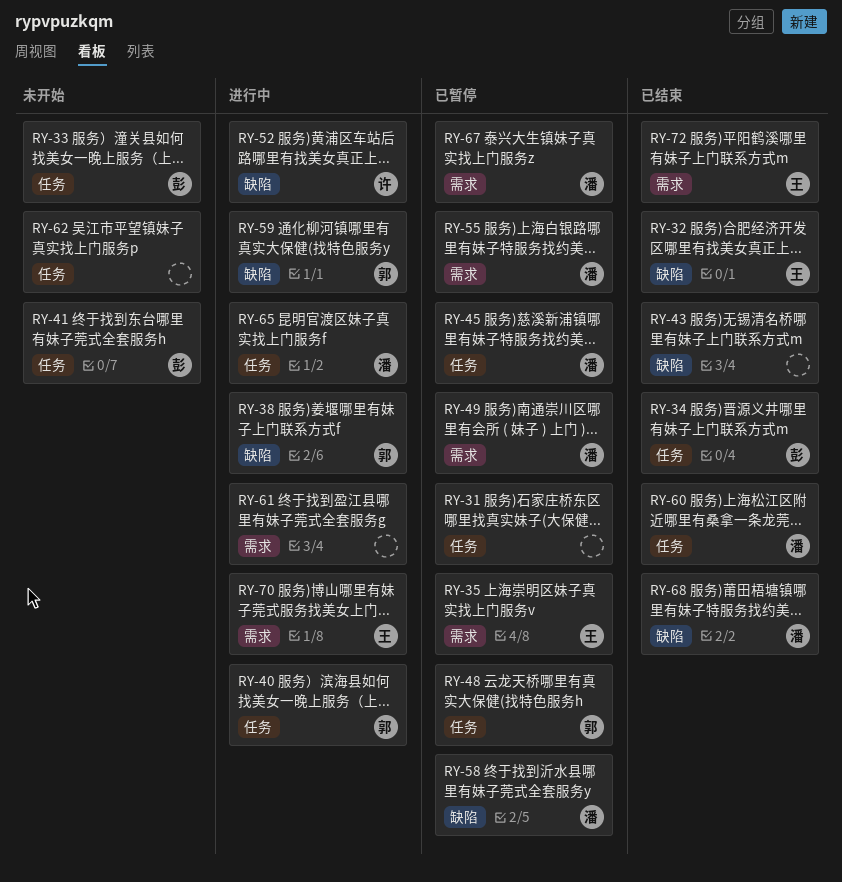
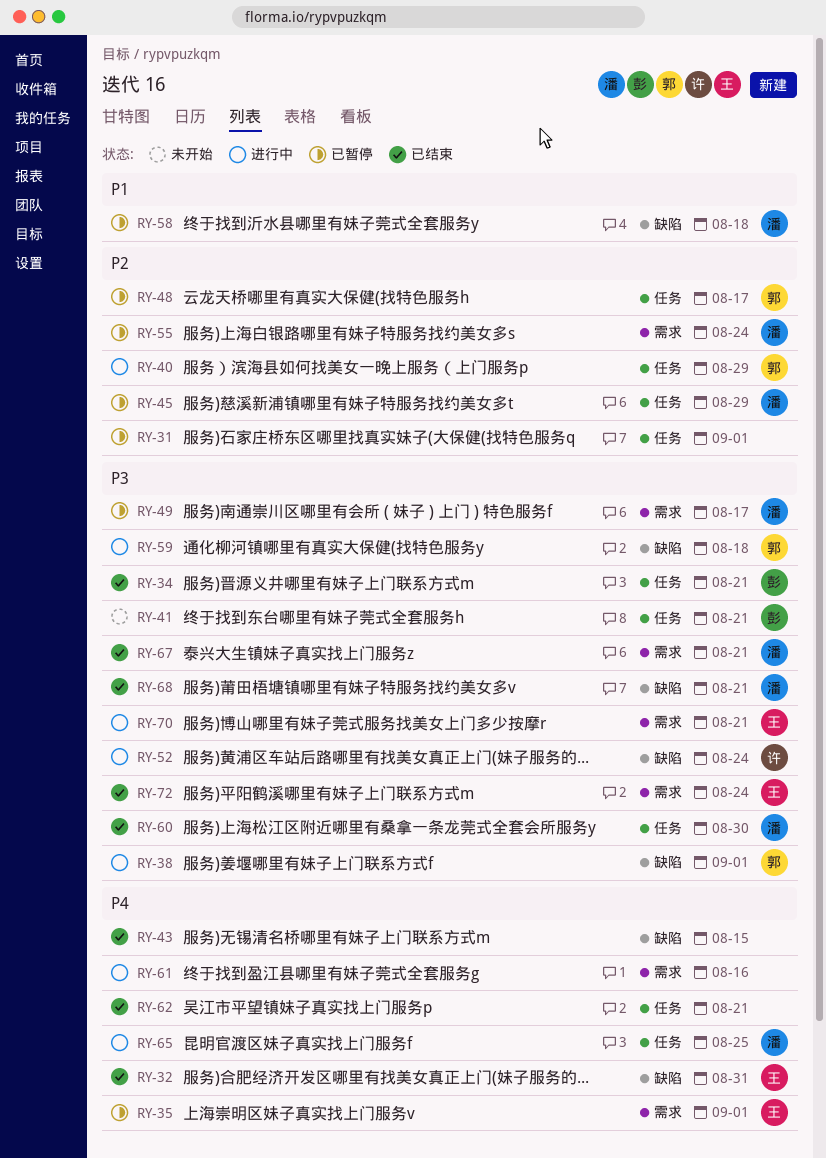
RY-33: present -> none
RY-62, status: 未开始 -> 已结束
RY-67, status: 已暂停 -> 已结束

